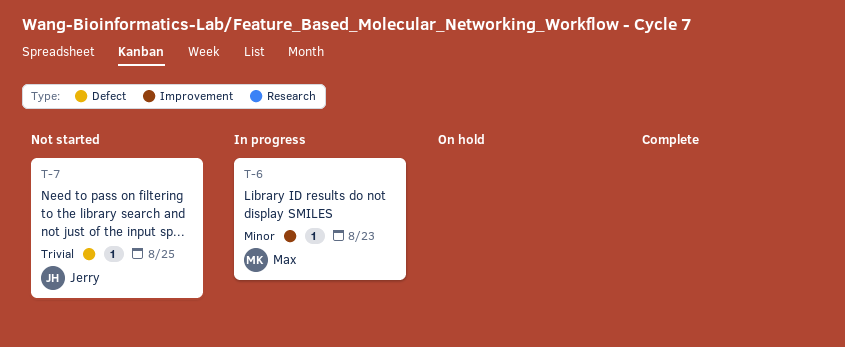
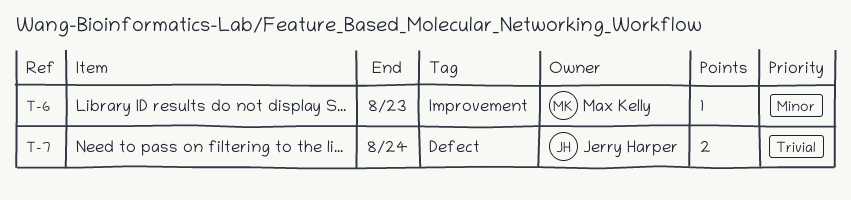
T-7, estimate: 1 -> 2
T-7, due: Aug 25 -> Aug 24

